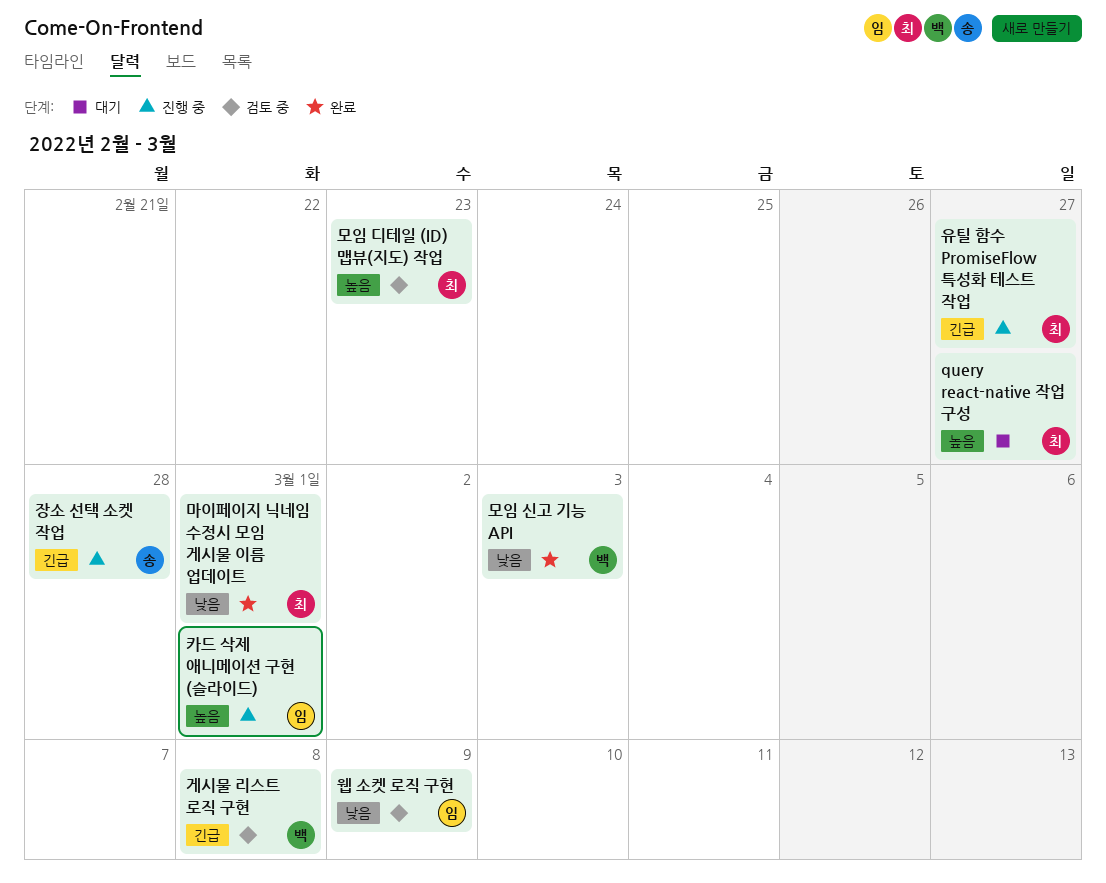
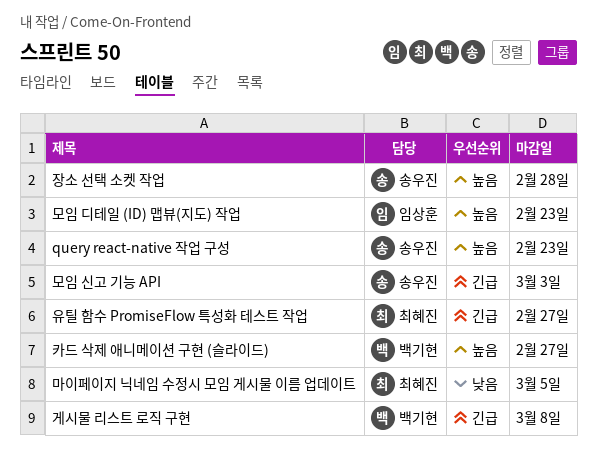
query react-native 작업 구성, owner: 최혜진 -> 송우진
query react-native 작업 구성, due: Feb 27 -> Feb 23
마이페이지 닉네임 수정시 모임 게시물 이름 업데이트, due: Mar 1 -> Mar 5
모임 디테일 (ID) 맵뷰(지도) 작업, owner: 최혜진 -> 임상훈
모임 신고 기능 API, owner: 백기현 -> 송우진
모임 신고 기능 API, priority: 낮음 -> 긴급
웹 소켓 로직 구현: present -> none
장소 선택 소켓 작업, priority: 긴급 -> 높음
카드 삭제 애니메이션 구현 (슬라이드), owner: 임상훈 -> 백기현
카드 삭제 애니메이션 구현 (슬라이드), due: Mar 1 -> Feb 27

